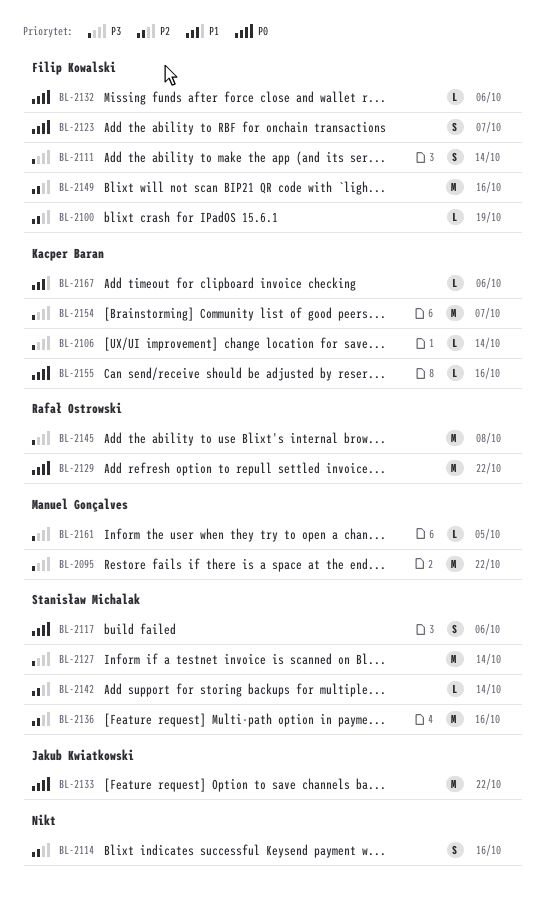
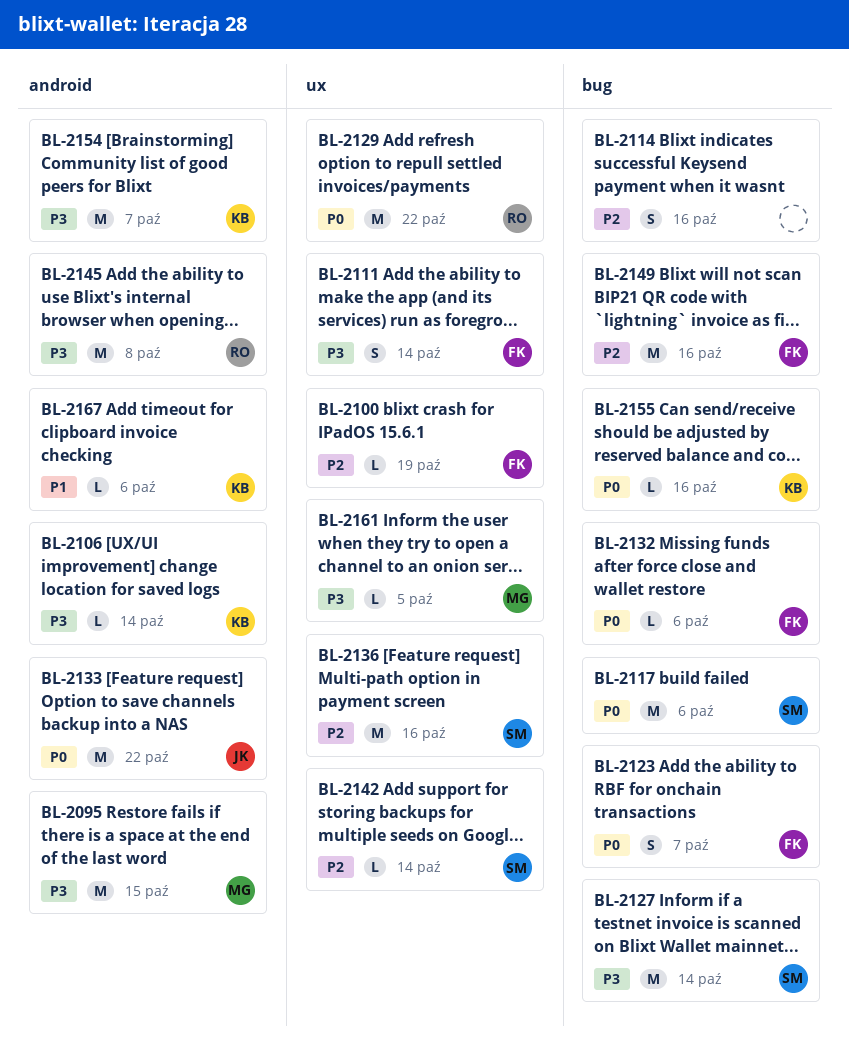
BL-2095, due: Oct 22 -> Oct 15
BL-2117, estimate: S -> M

